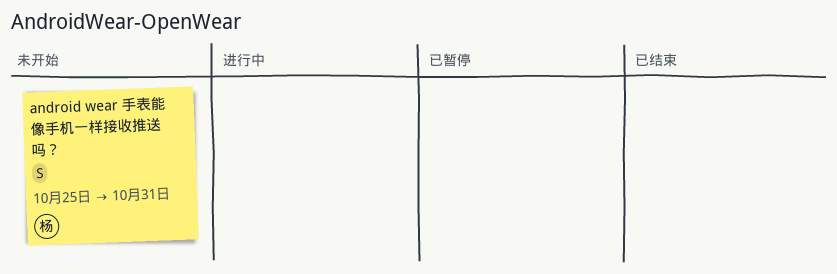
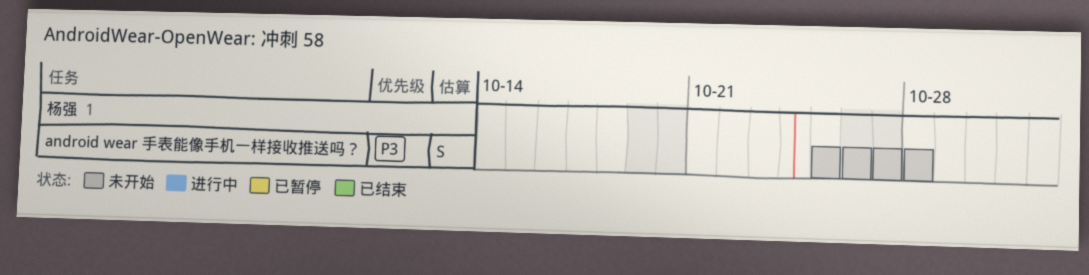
android wear 手表能像手机一样接收推送吗？, due: Oct 31 -> Oct 28

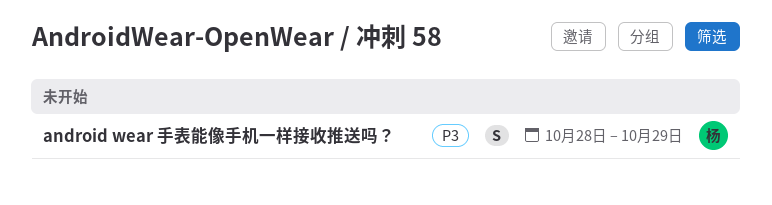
android wear 手表能像手机一样接收推送吗？, start: Oct 25 -> Oct 28
android wear 手表能像手机一样接收推送吗？, due: Oct 28 -> Oct 29

